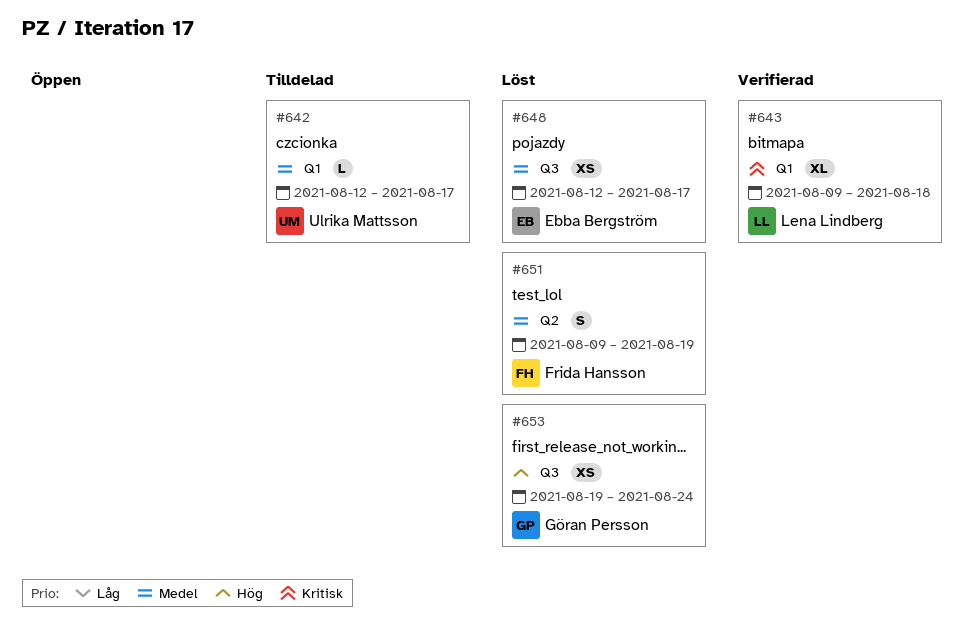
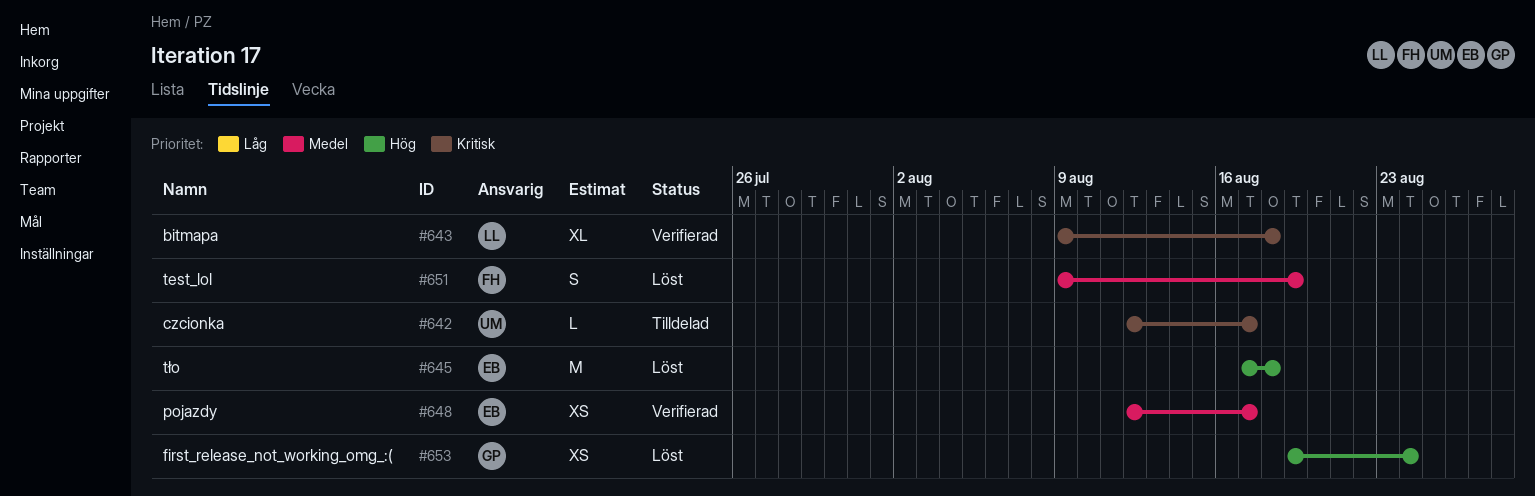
#642, priority: Medel -> Kritisk
#645: none -> present
#648, status: Löst -> Verifierad

